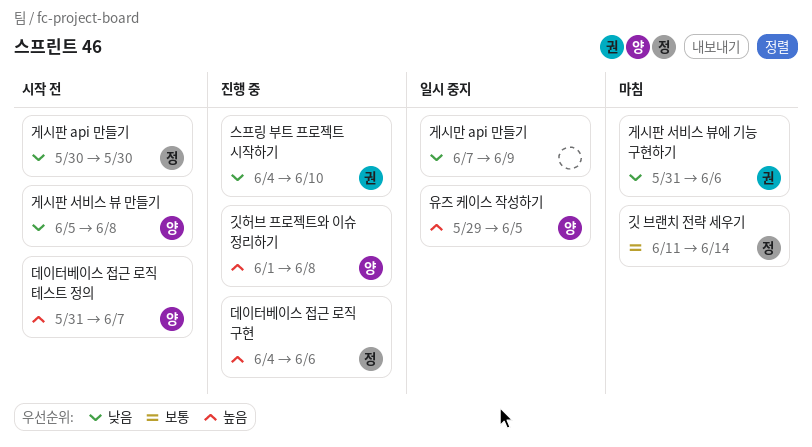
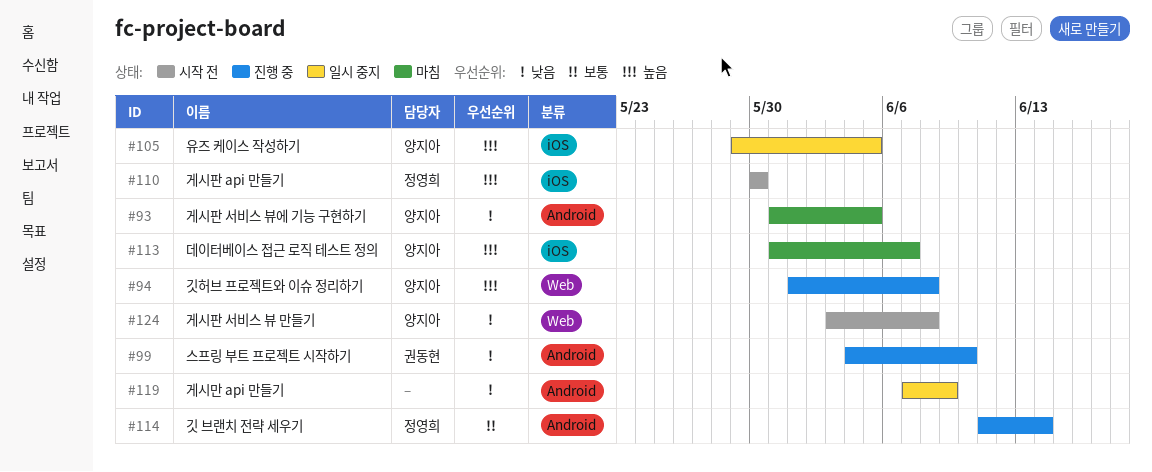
게시판 api 만들기, priority: 낮음 -> 높음
게시판 서비스 뷰 만들기, start: Jun 5 -> Jun 3
게시판 서비스 뷰에 기능 구현하기, owner: 권동현 -> 양지아
게시판 서비스 뷰에 기능 구현하기, due: Jun 6 -> Jun 5
깃 브랜치 전략 세우기, status: 마침 -> 진행 중
데이터베이스 접근 로직 구현: present -> none
데이터베이스 접근 로직 테스트 정의, status: 시작 전 -> 마침

